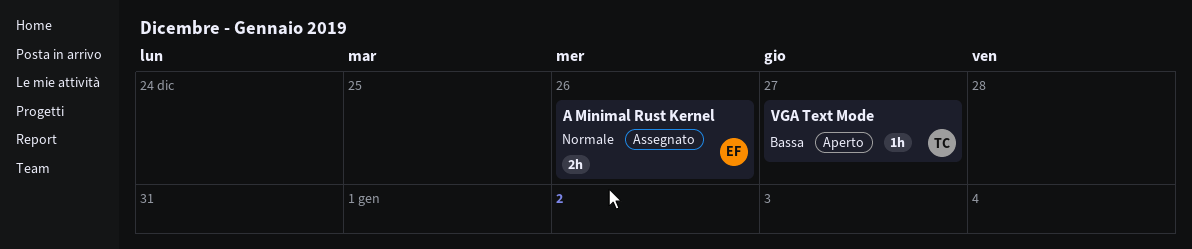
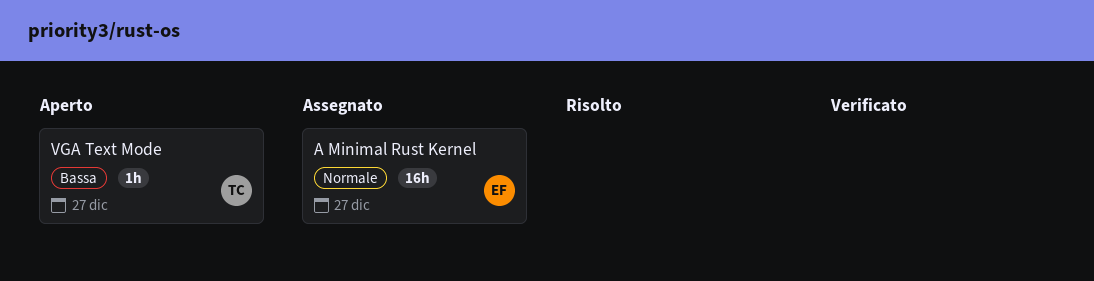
A Minimal Rust Kernel, estimate: 2h -> 16h
A Minimal Rust Kernel, due: Dec 26 -> Dec 27

